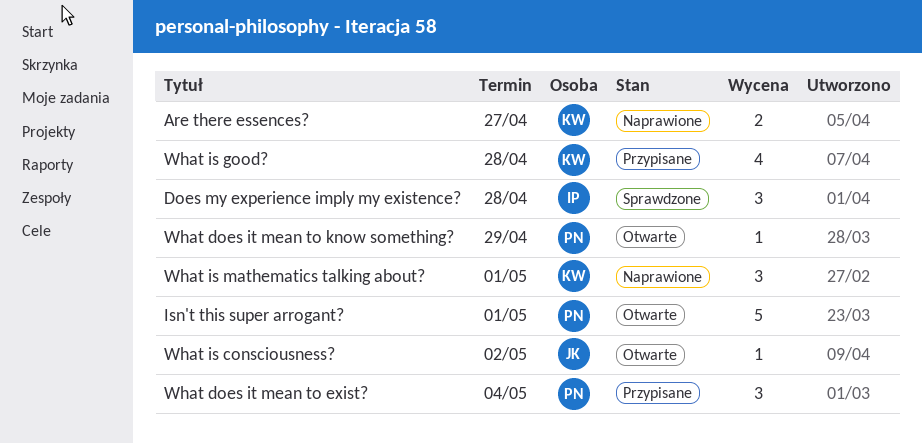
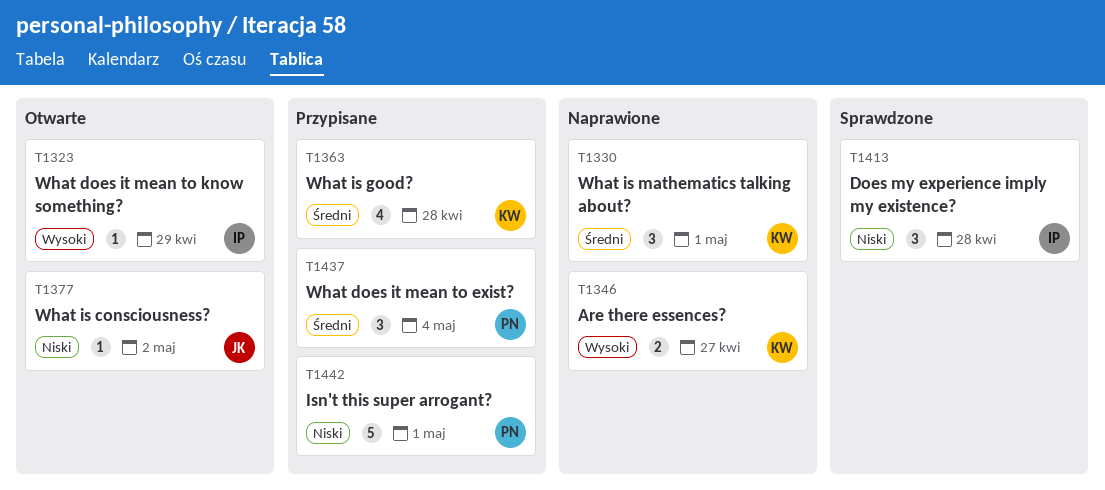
Isn't this super arrogant?, status: Otwarte -> Przypisane
What does it mean to know something?, owner: PN -> IP

